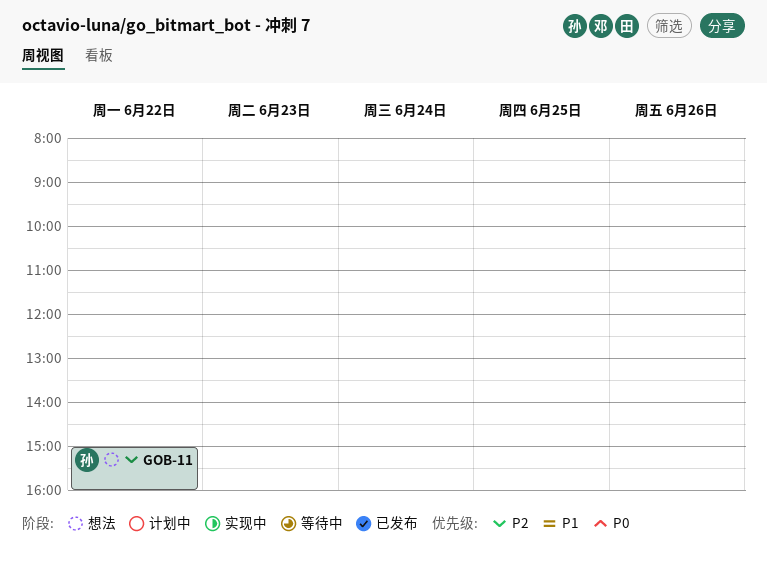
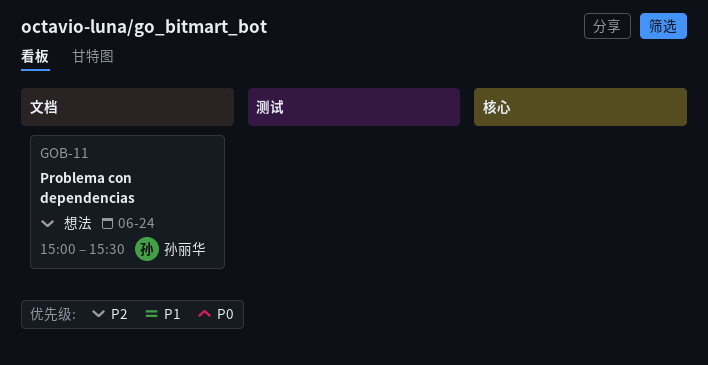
GOB-11, day: Jun 22 -> Jun 24
GOB-11, ends: 16:00 -> 15:30

